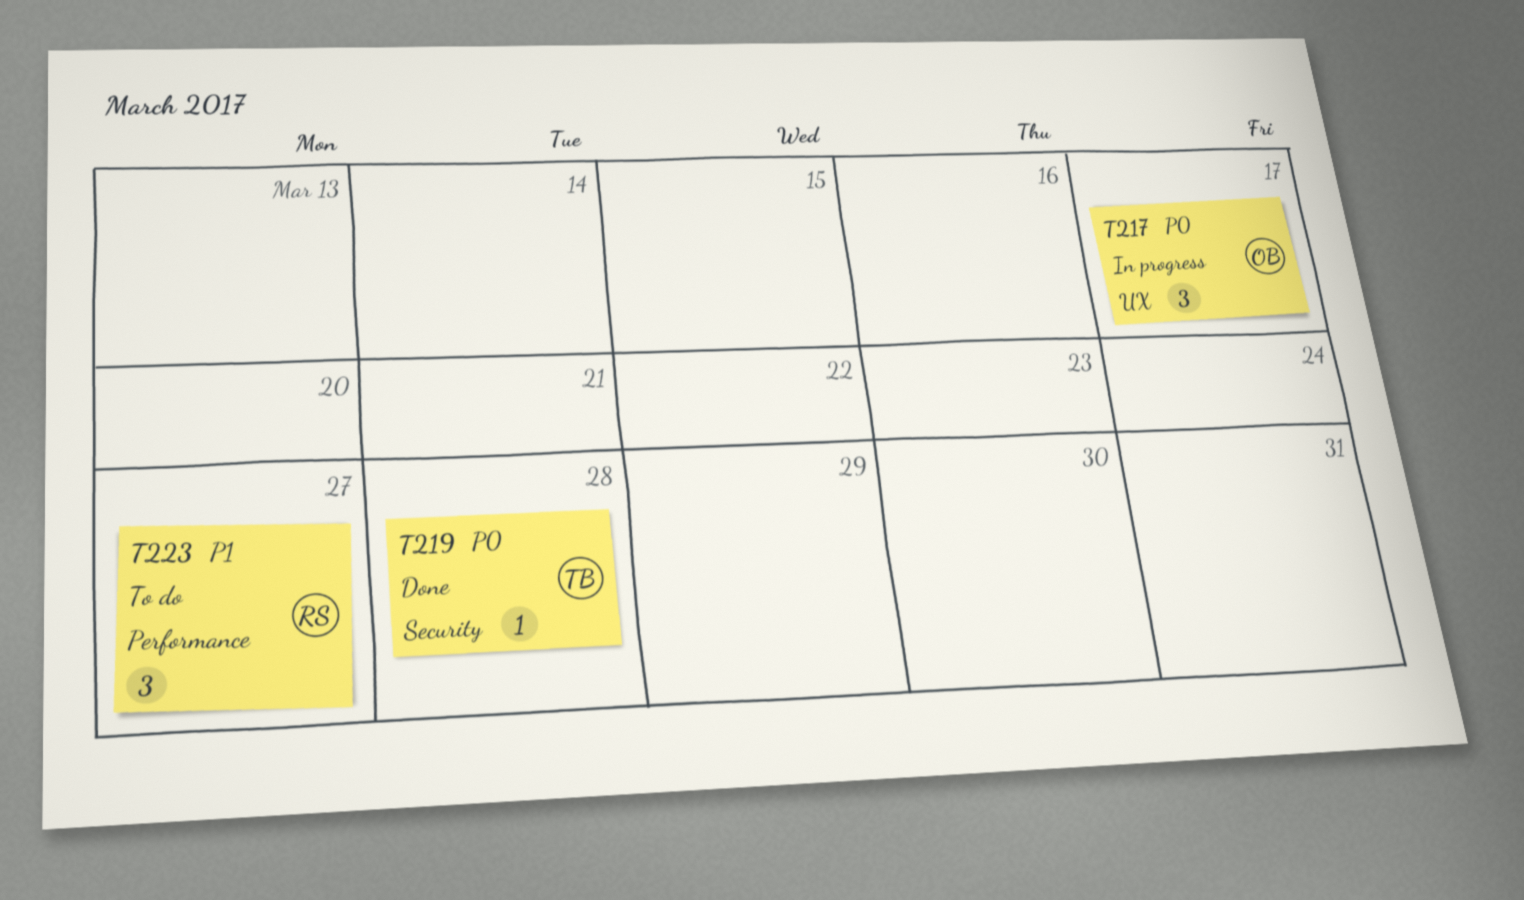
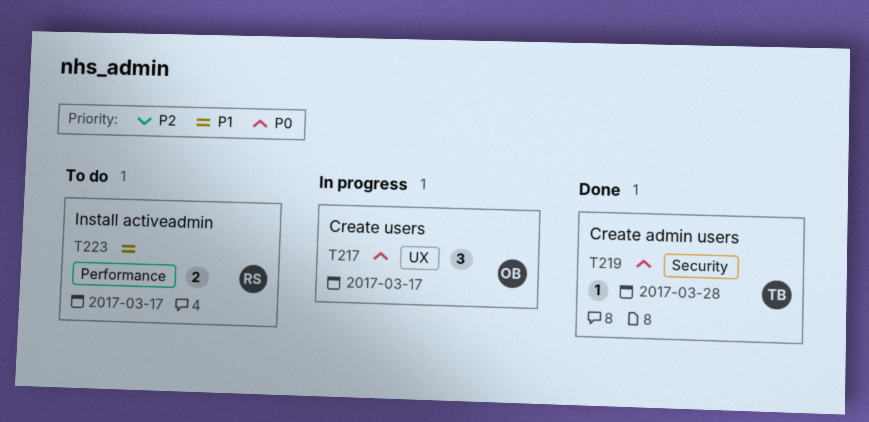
T223, estimate: 3 -> 2
T223, due: Mar 27 -> Mar 17

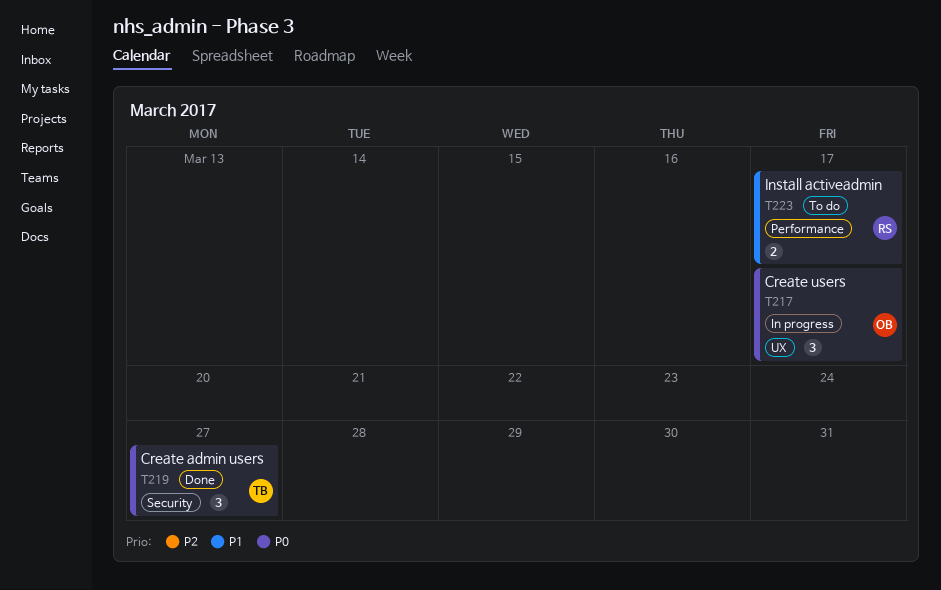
T219, estimate: 1 -> 3
T219, due: Mar 28 -> Mar 27

